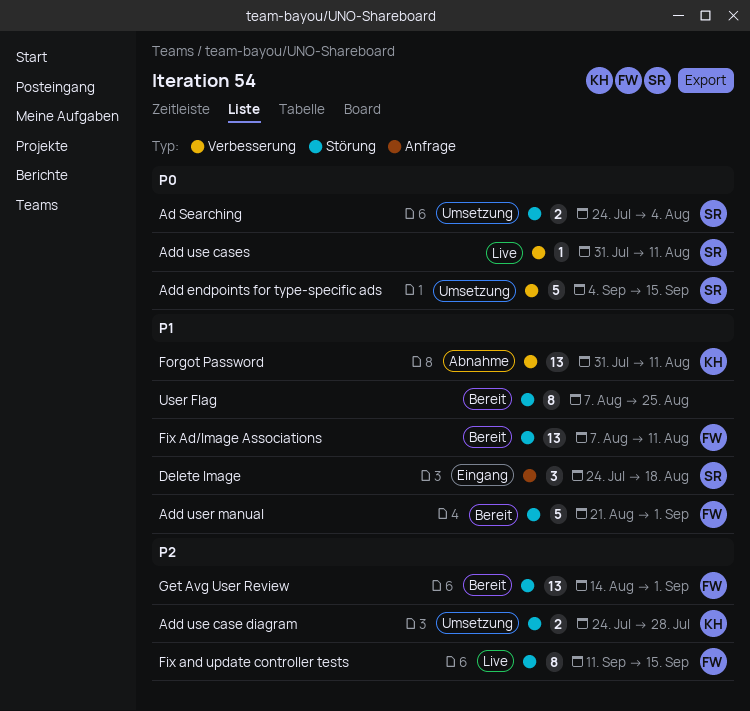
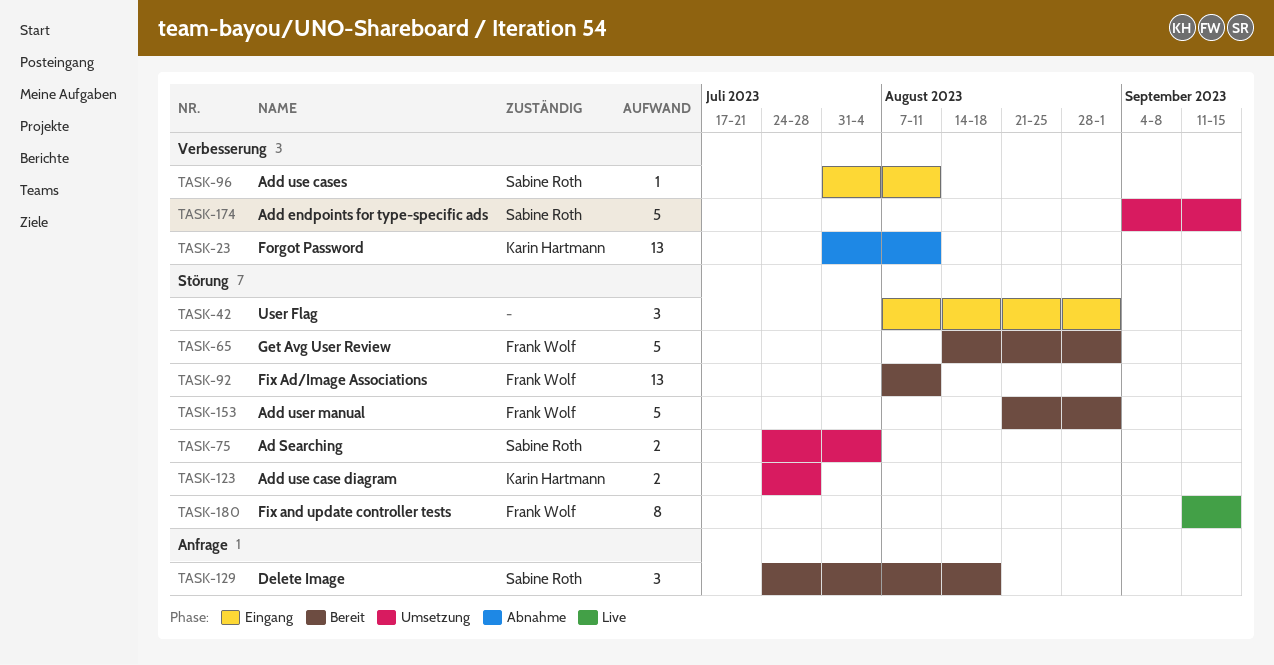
Add use cases, status: Live -> Eingang
Delete Image, status: Eingang -> Bereit
Get Avg User Review, estimate: 13 -> 5
User Flag, status: Bereit -> Eingang
User Flag, estimate: 8 -> 3
User Flag, due: Aug 25 -> Sep 1

